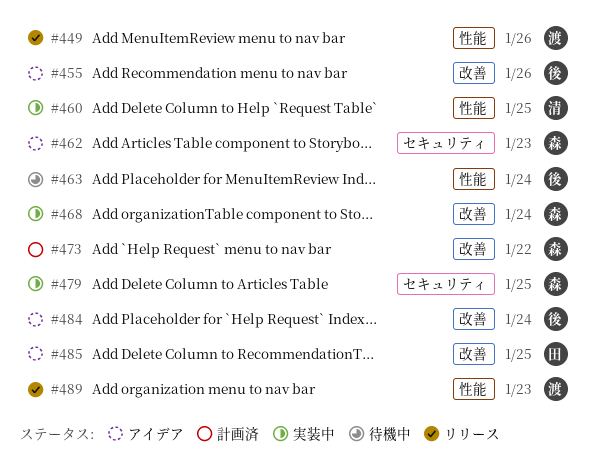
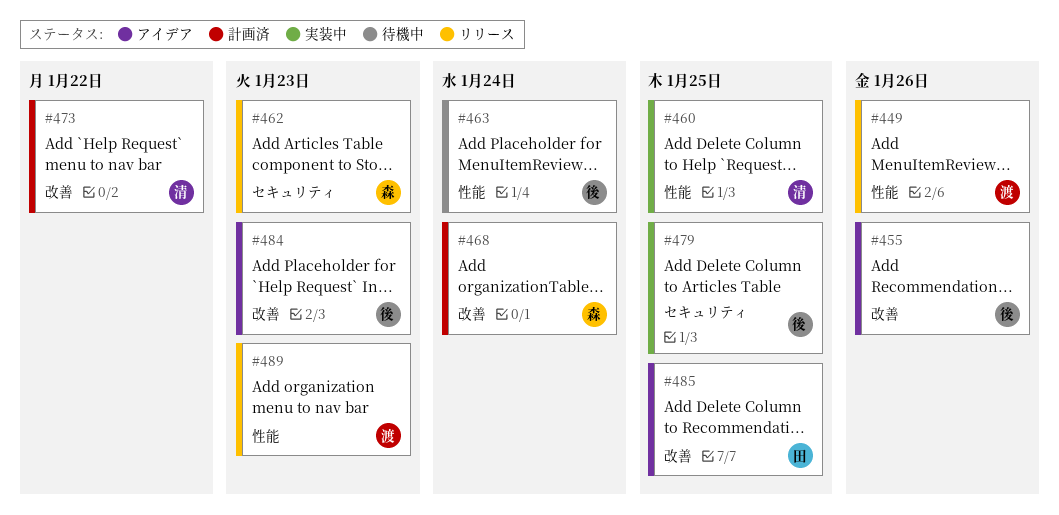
#462, status: アイデア -> リリース
#468, status: 実装中 -> 計画済
#473, owner: 森 -> 清
#479, owner: 森 -> 後
#484, due: Jan 24 -> Jan 23

